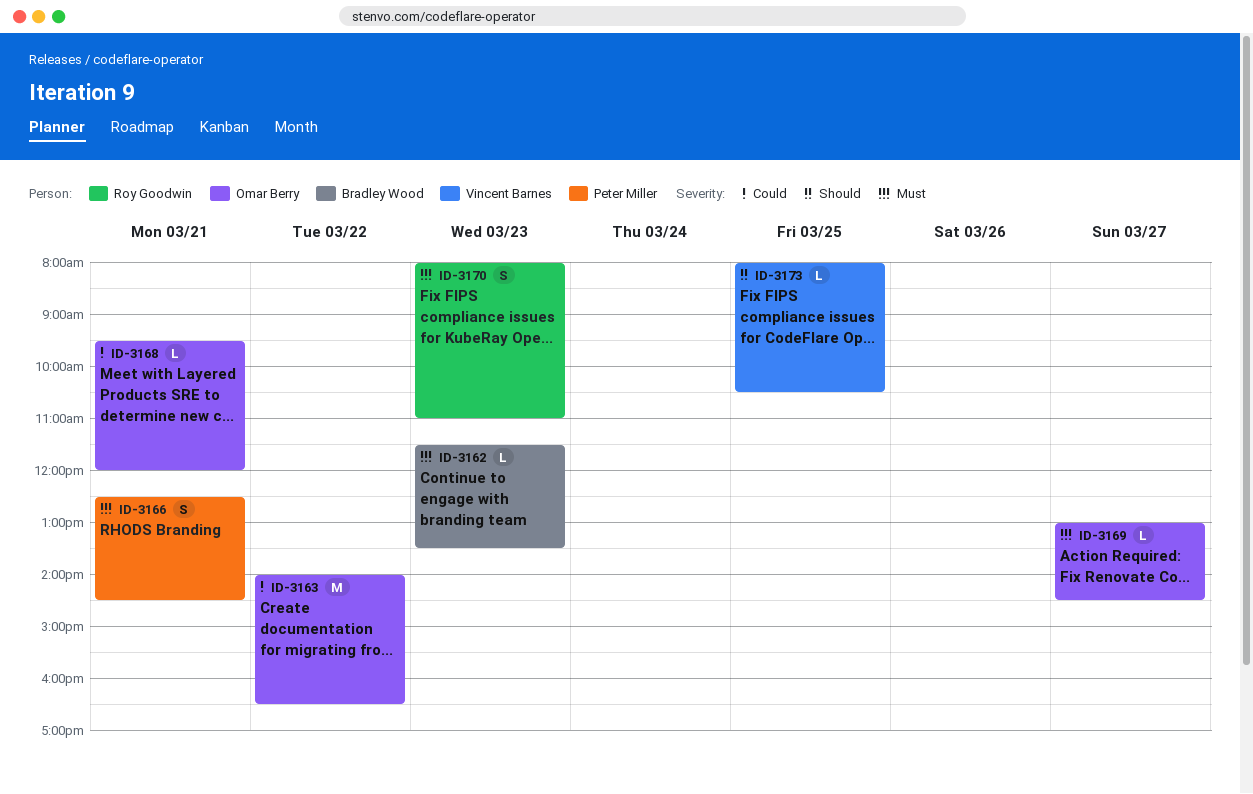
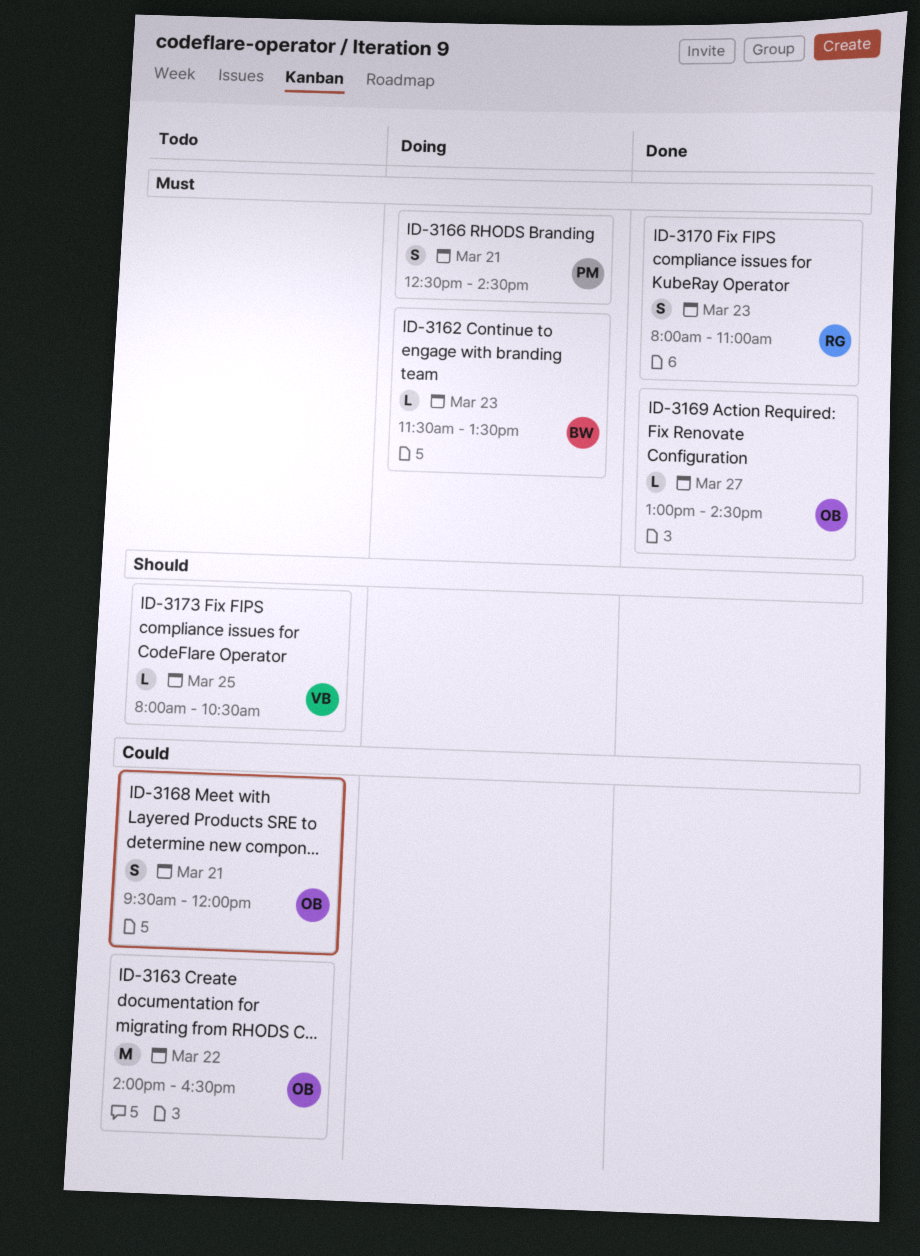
ID-3168, estimate: L -> S

